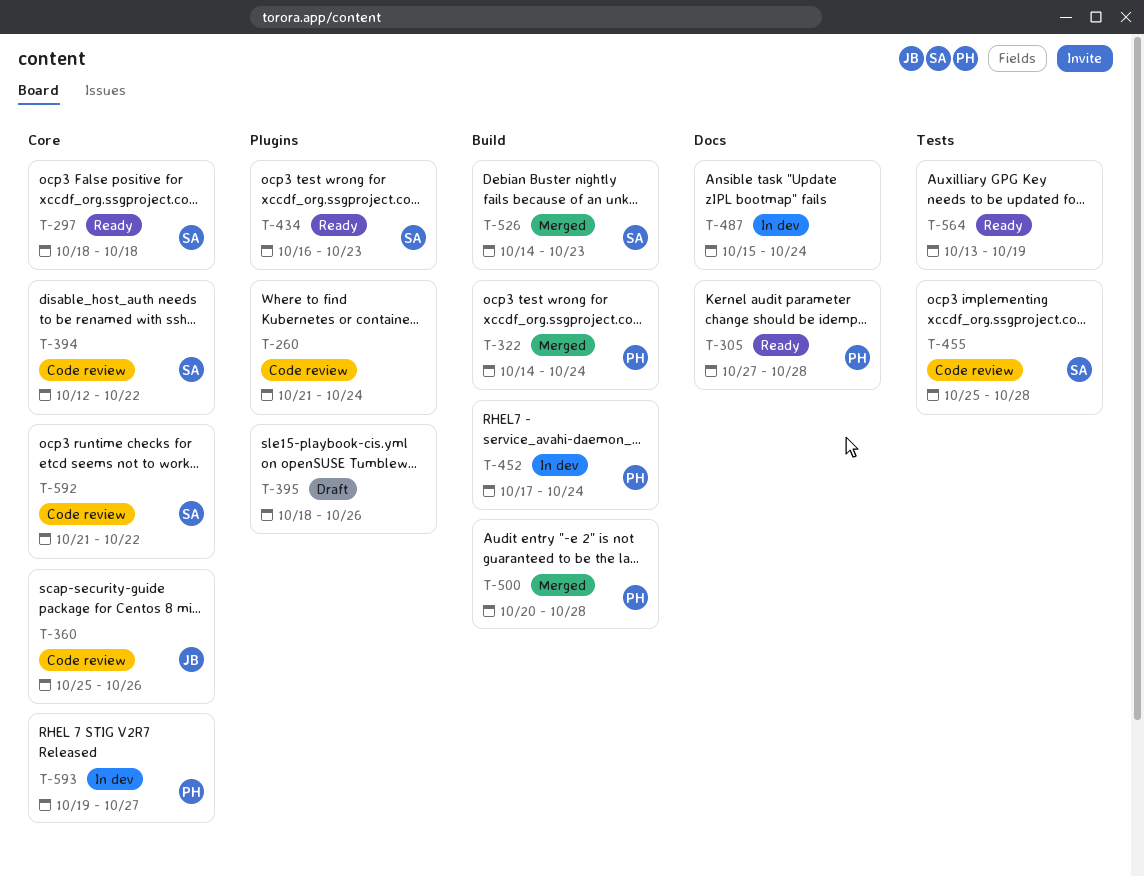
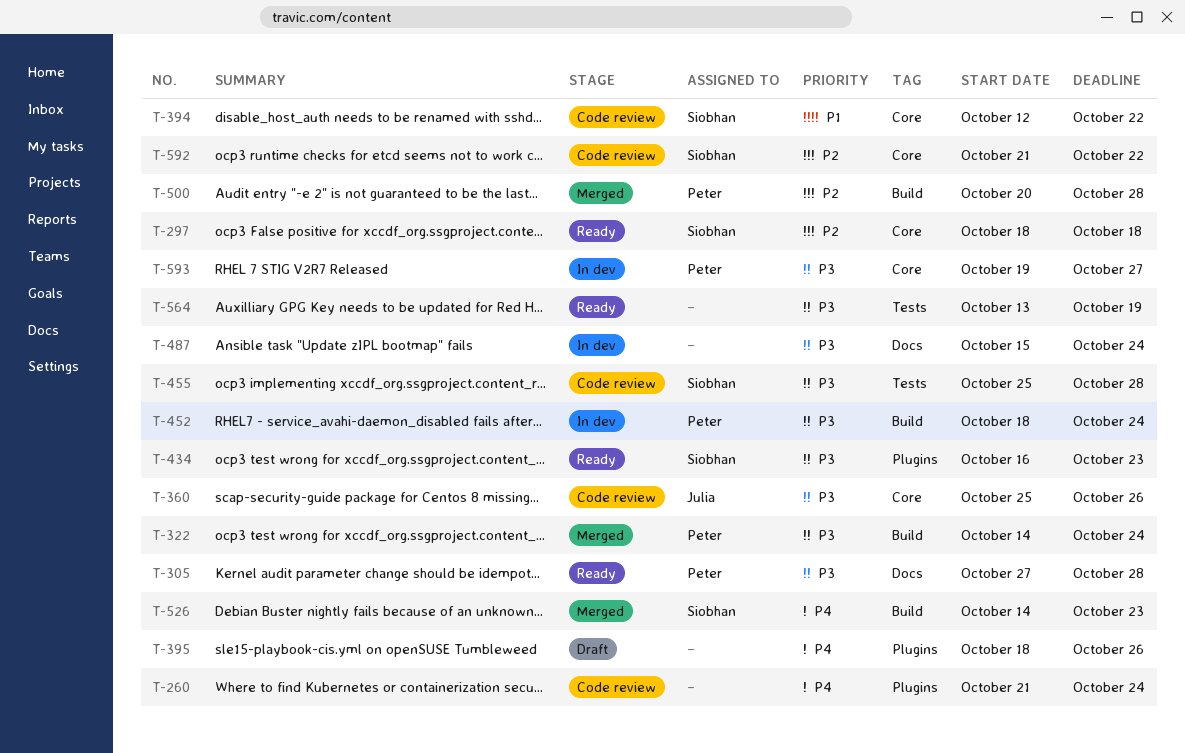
T-452, start: Oct 17 -> Oct 18

